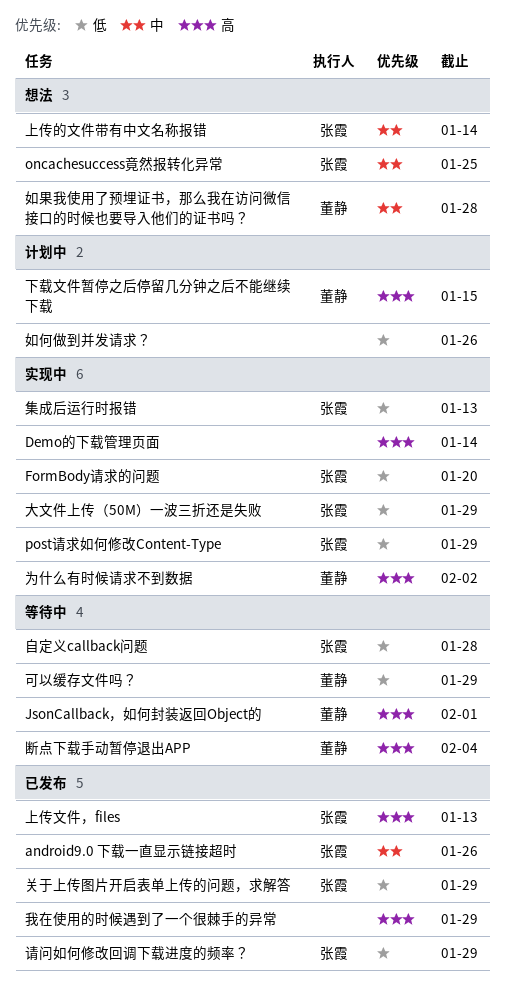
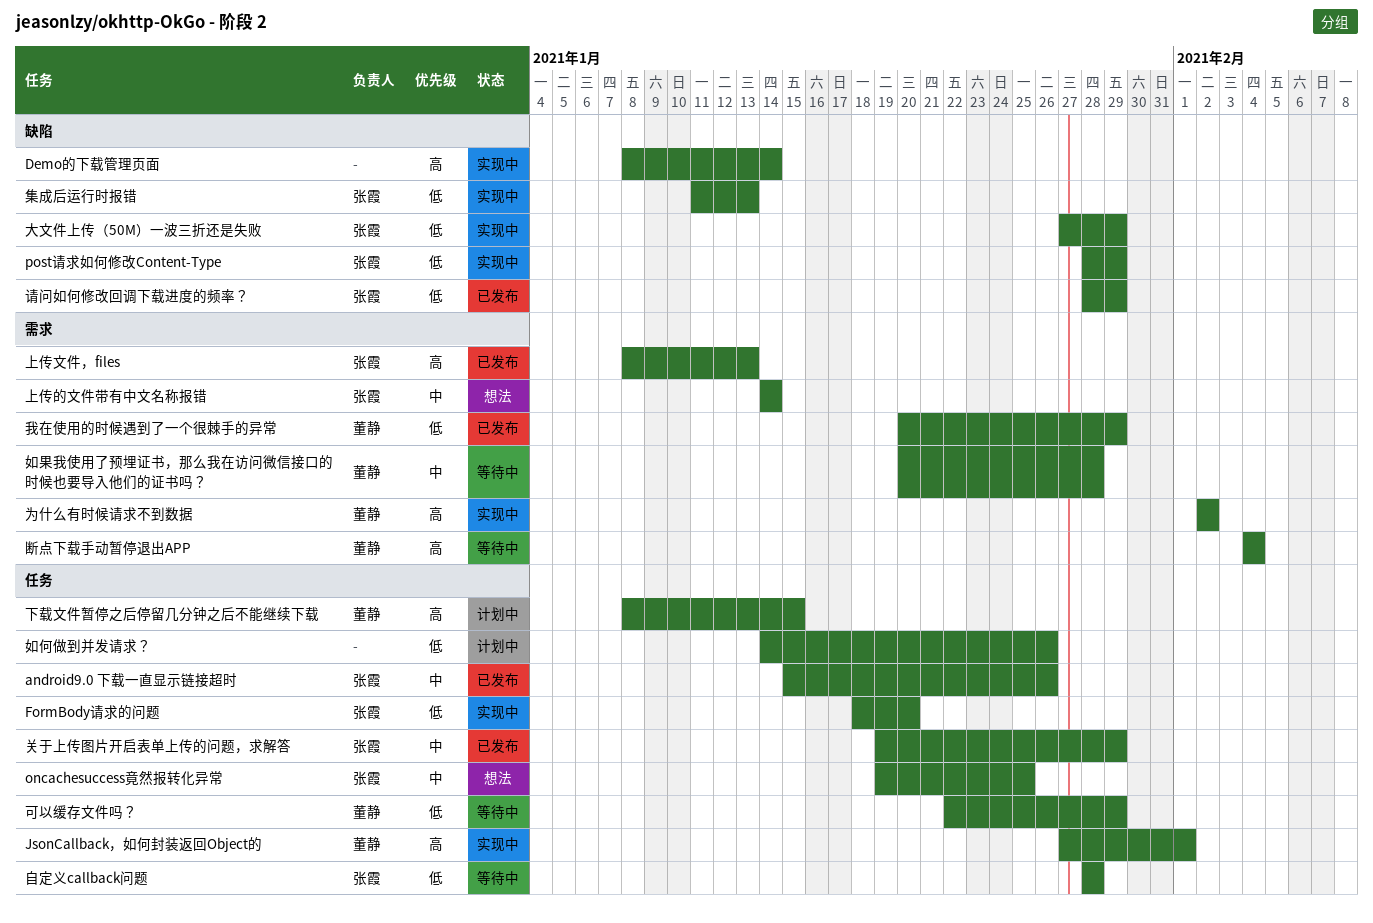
JsonCallback，如何封装返回Object的, status: 等待中 -> 实现中
关于上传图片开启表单上传的问题，求解答, priority: 低 -> 中
如果我使用了预埋证书，那么我在访问微信接口的时候也要导入他们的证书吗？, status: 想法 -> 等待中
我在使用的时候遇到了一个很棘手的异常, owner: none -> 董静
我在使用的时候遇到了一个很棘手的异常, priority: 高 -> 低

